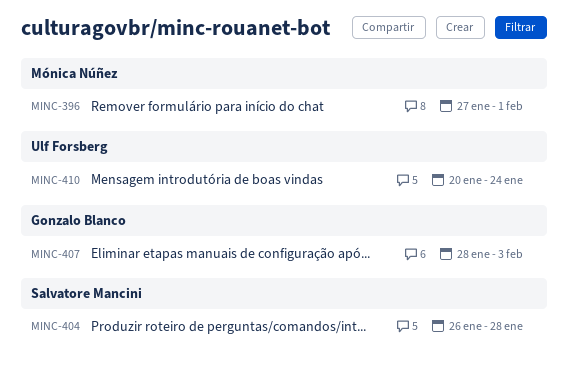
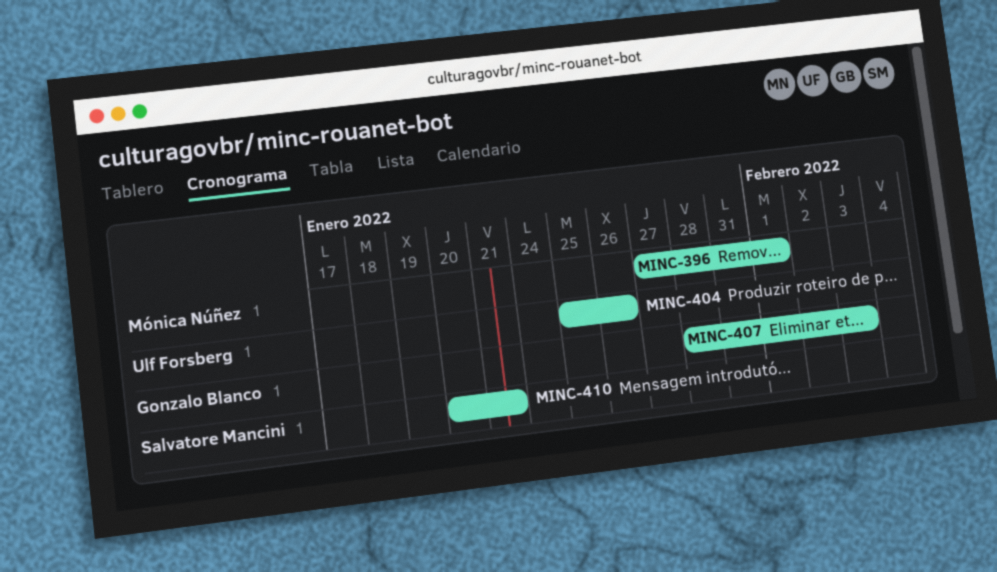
MINC-404, owner: Salvatore Mancini -> Ulf Forsberg
MINC-404, start: Jan 26 -> Jan 25
MINC-404, due: Jan 28 -> Jan 26
MINC-410, owner: Ulf Forsberg -> Salvatore Mancini
MINC-410, due: Jan 24 -> Jan 21

